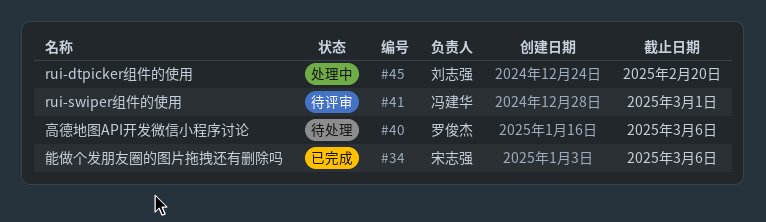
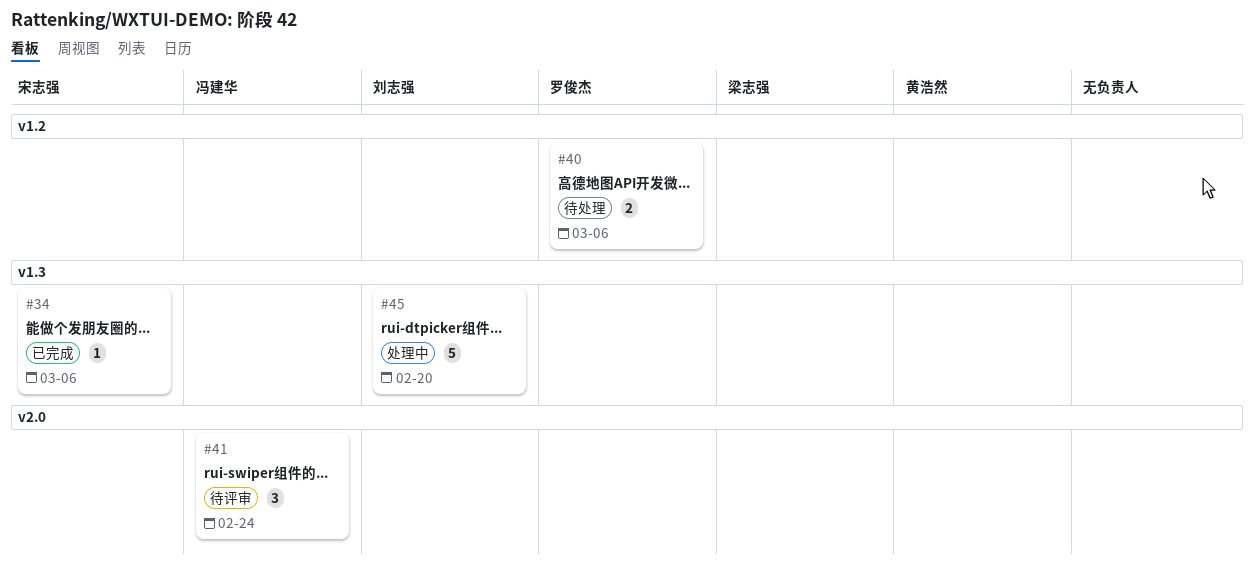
#41, due: Mar 1 -> Feb 24

